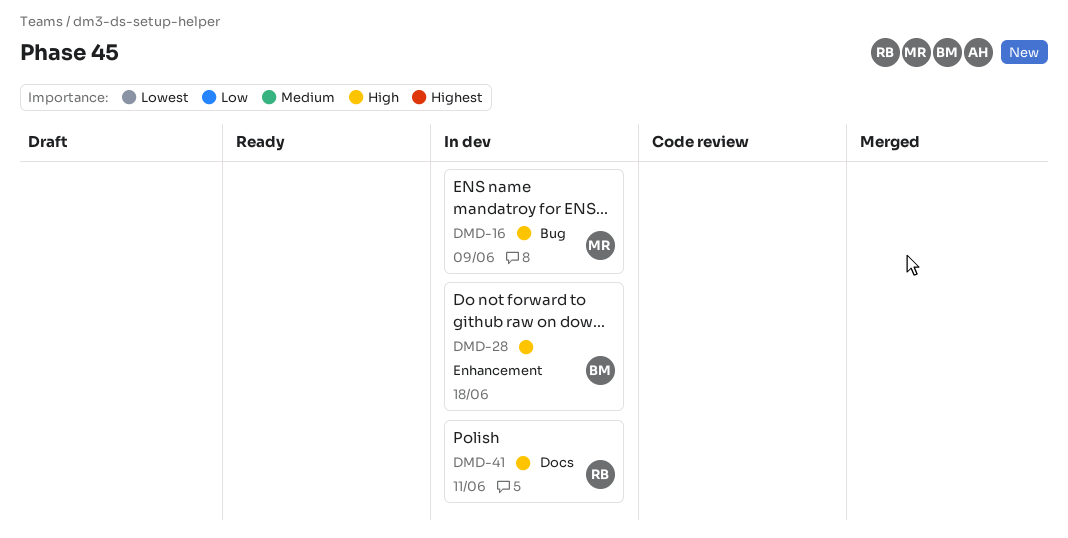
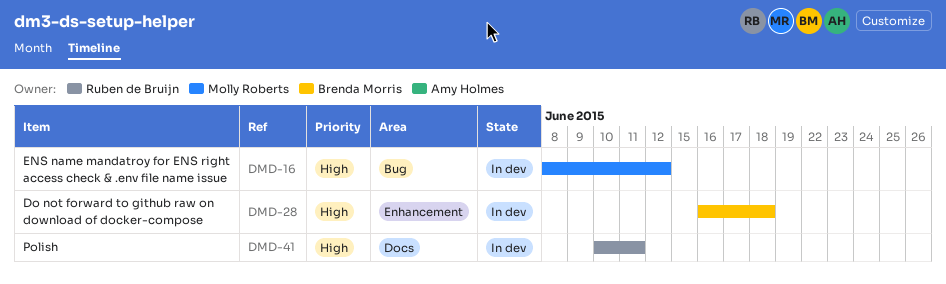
DMD-16, due: Jun 9 -> Jun 12

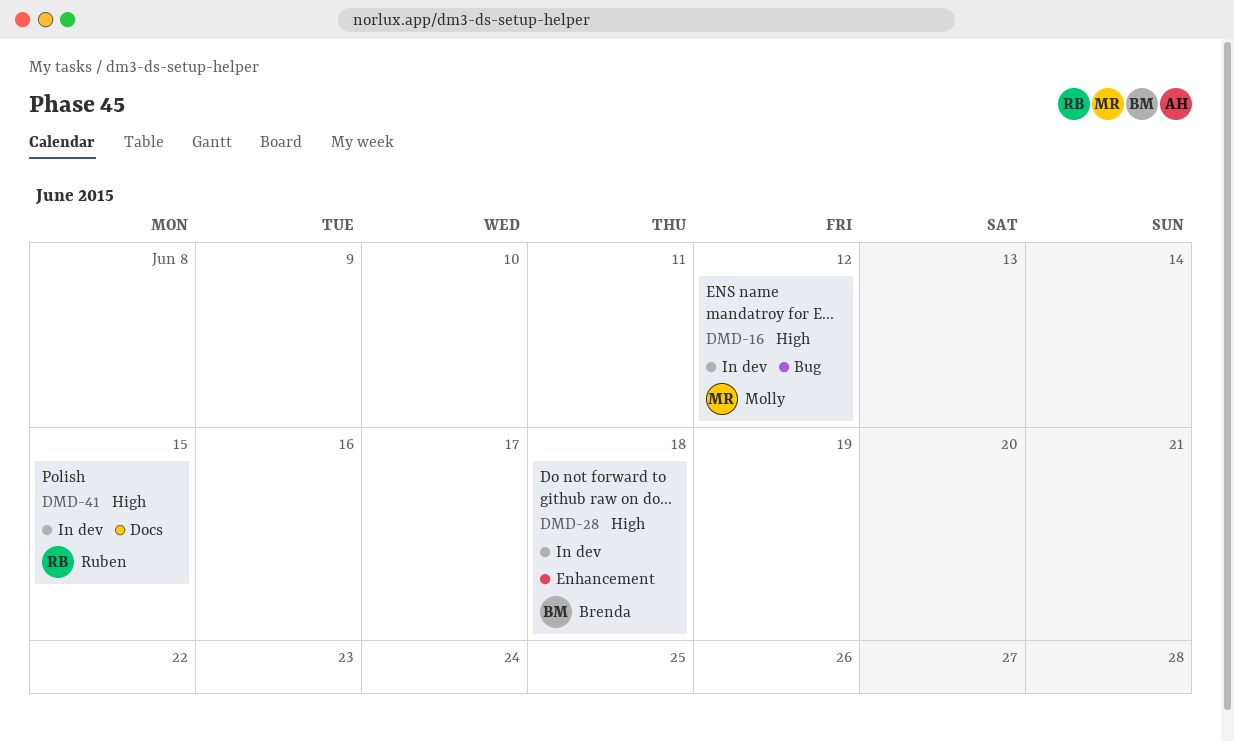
DMD-41, due: Jun 11 -> Jun 15

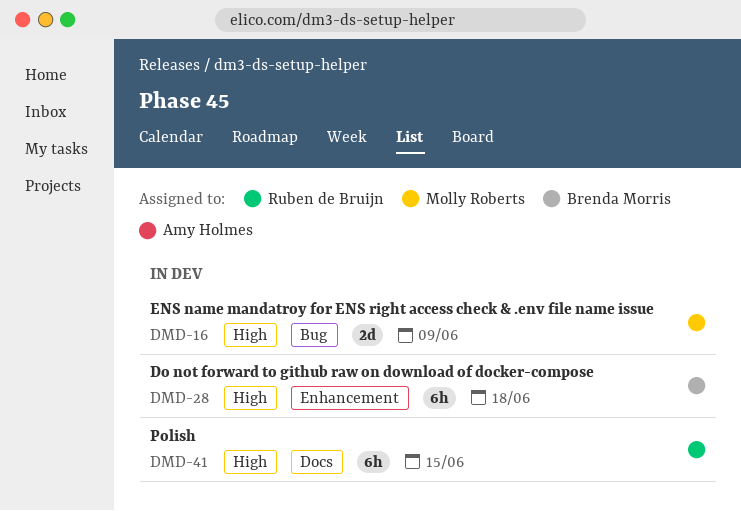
DMD-16, due: Jun 12 -> Jun 9

